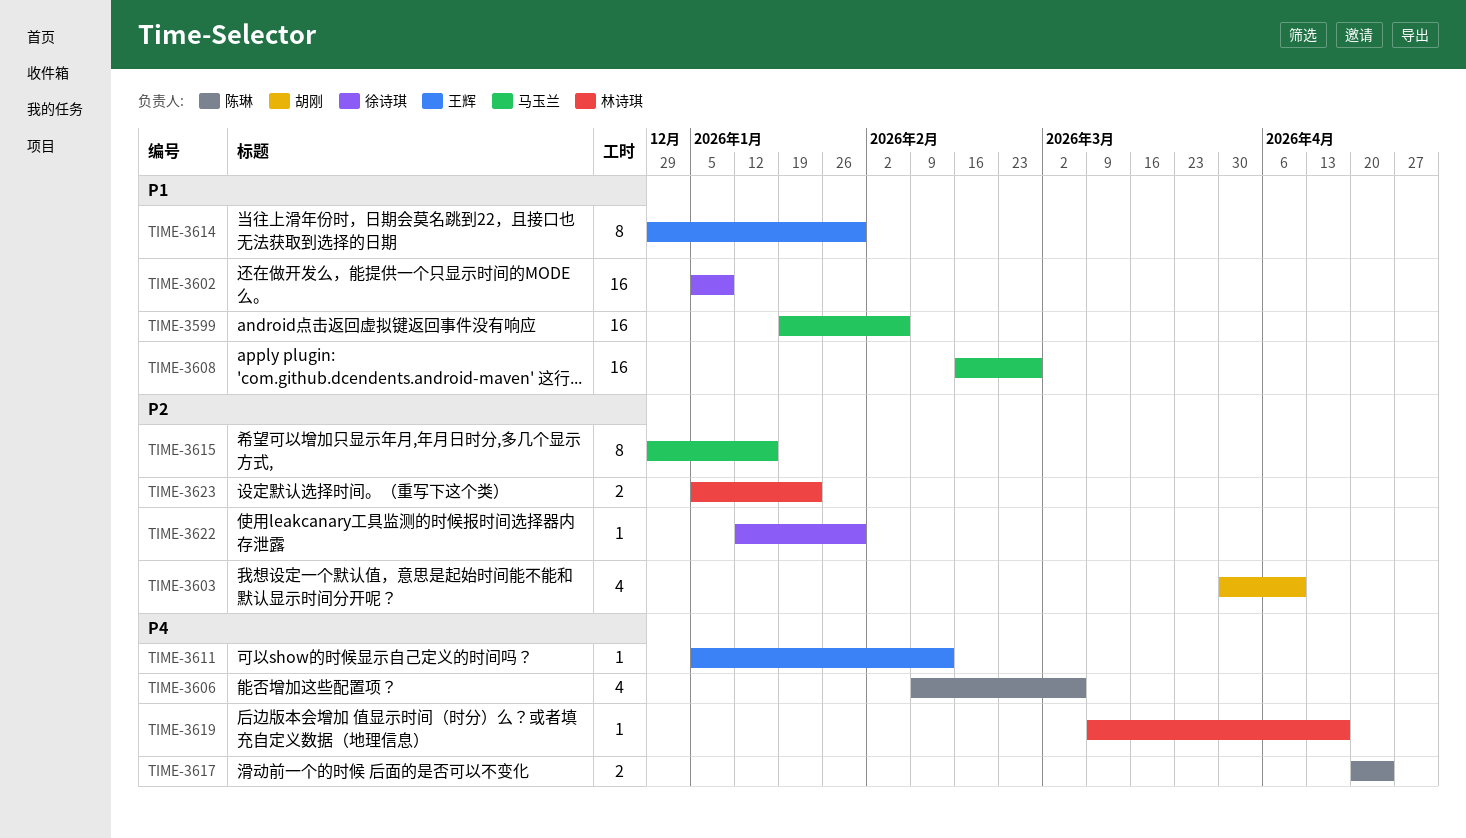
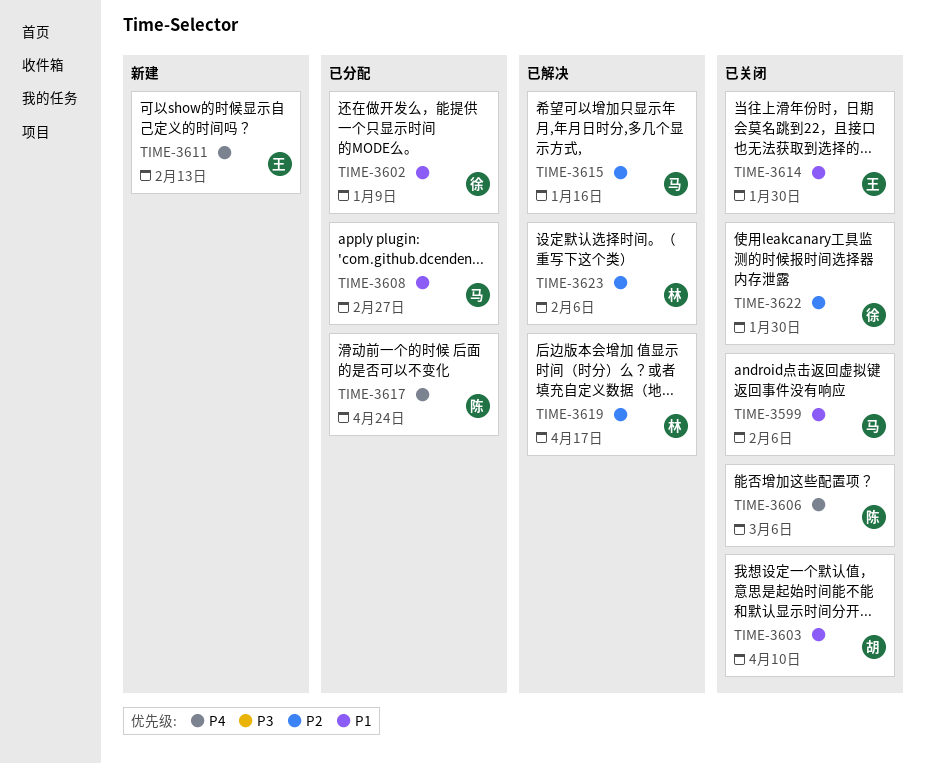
TIME-3603, priority: P2 -> P1
TIME-3619, priority: P4 -> P2
TIME-3623, due: Jan 23 -> Feb 6

